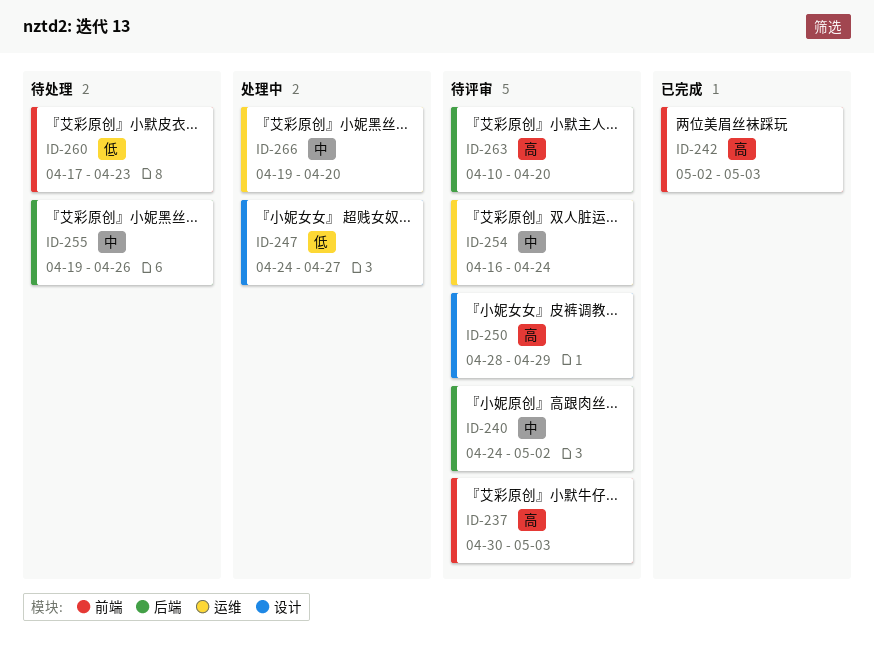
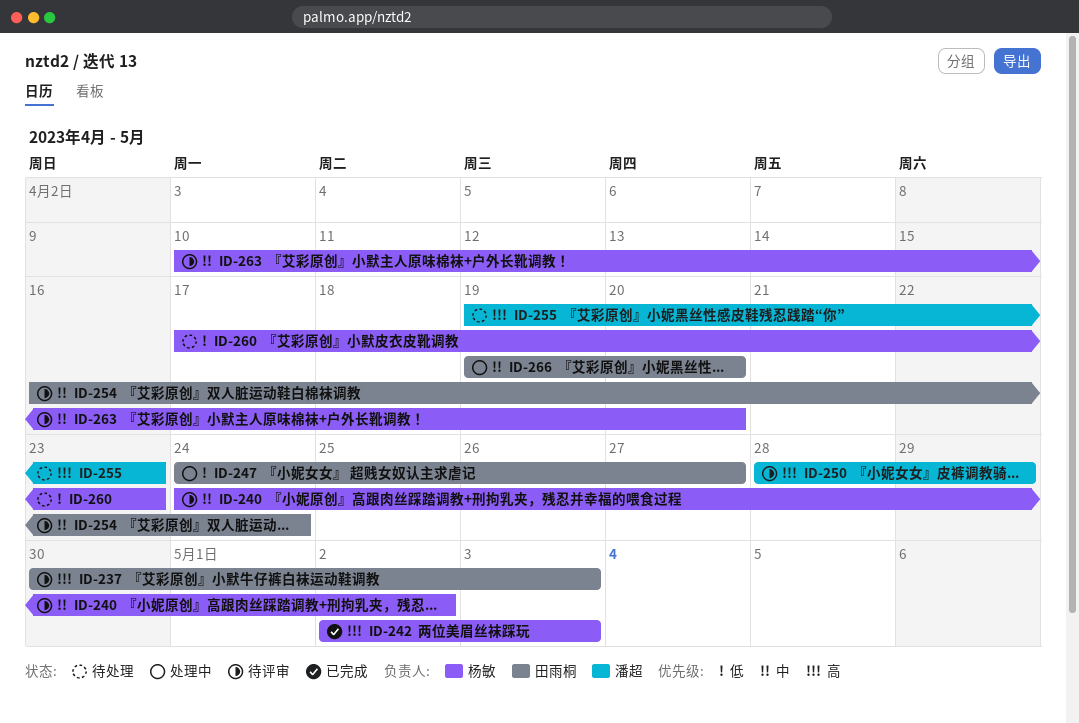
ID-255, priority: 中 -> 高
ID-255, due: Apr 26 -> Apr 23
ID-263, priority: 高 -> 中

